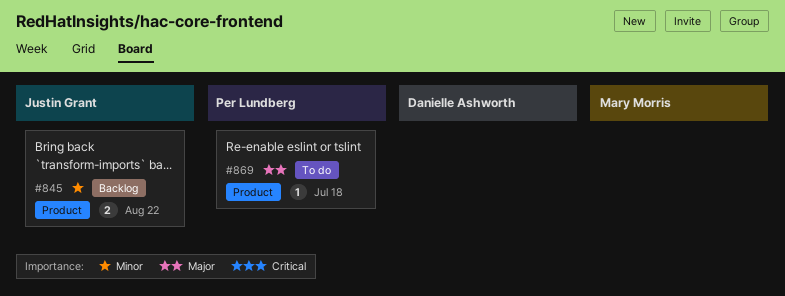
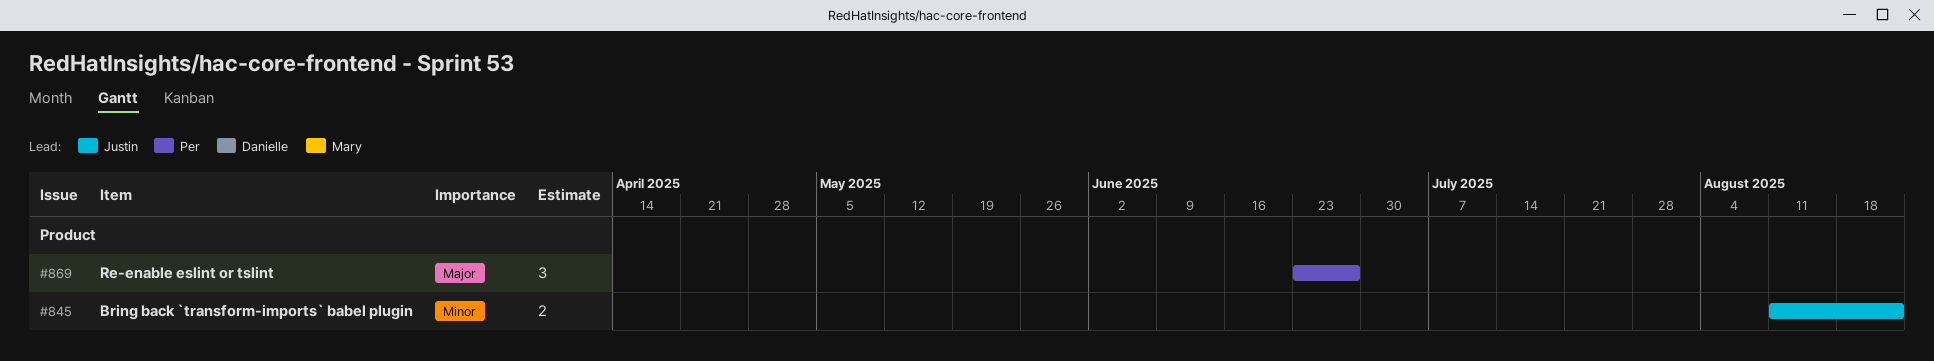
#869, estimate: 1 -> 3
#869, due: Jul 18 -> Jun 27

